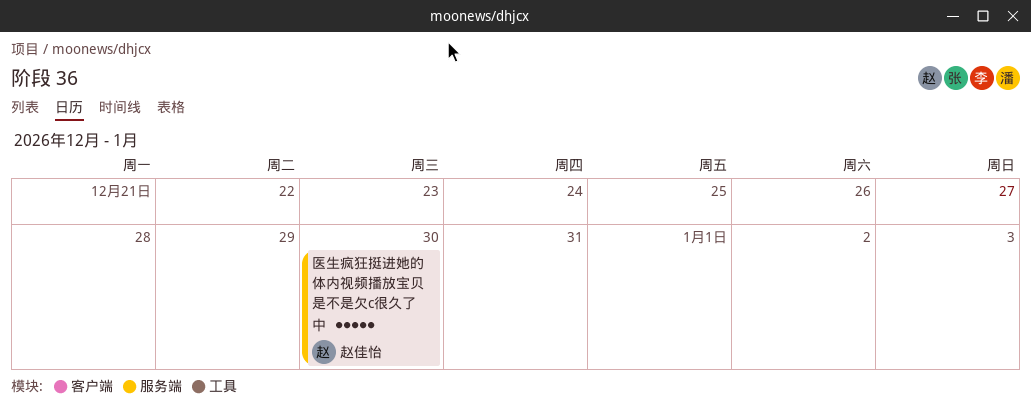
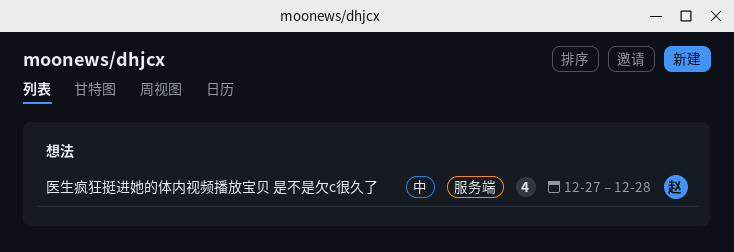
医生疯狂挺进她的体内视频播放宝贝 是不是欠c很久了, estimate: 5 -> 4
医生疯狂挺进她的体内视频播放宝贝 是不是欠c很久了, due: Dec 30 -> Dec 28

